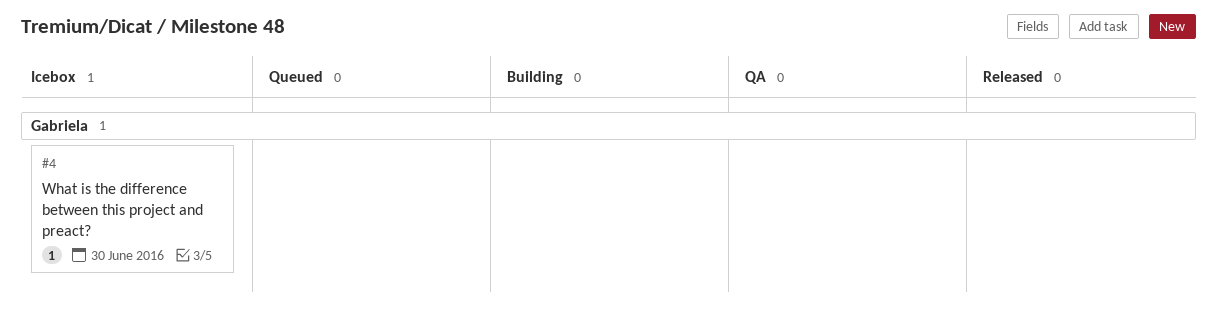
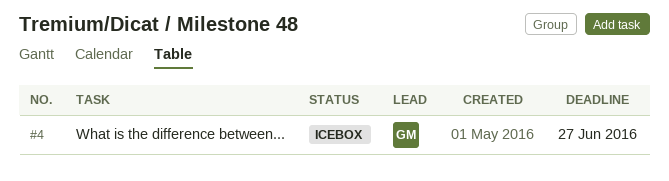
#4, due: Jun 30 -> Jun 27

